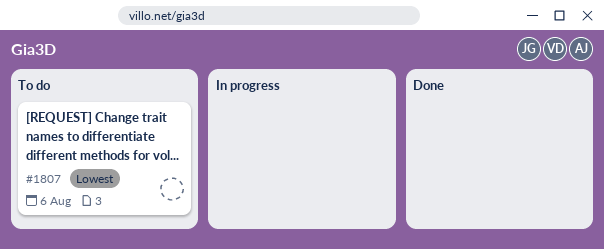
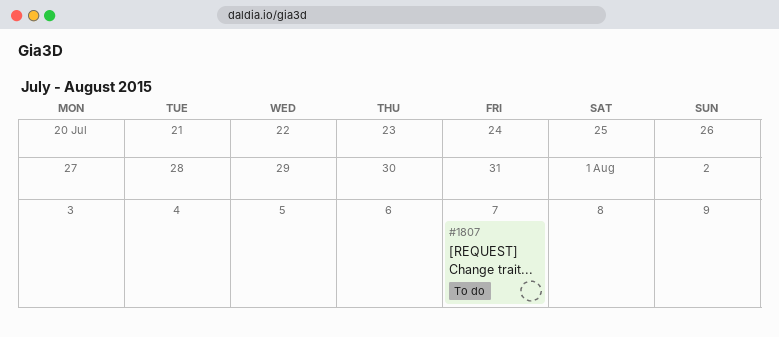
#1807, due: Aug 6 -> Aug 7

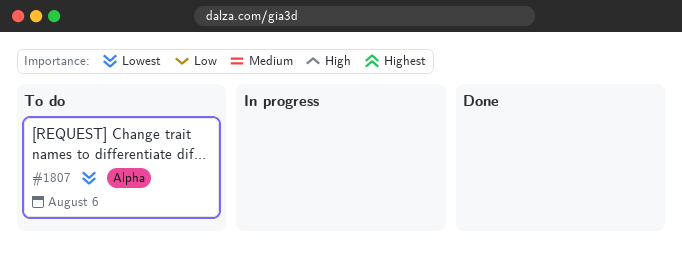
#1807, due: Aug 7 -> Aug 6

